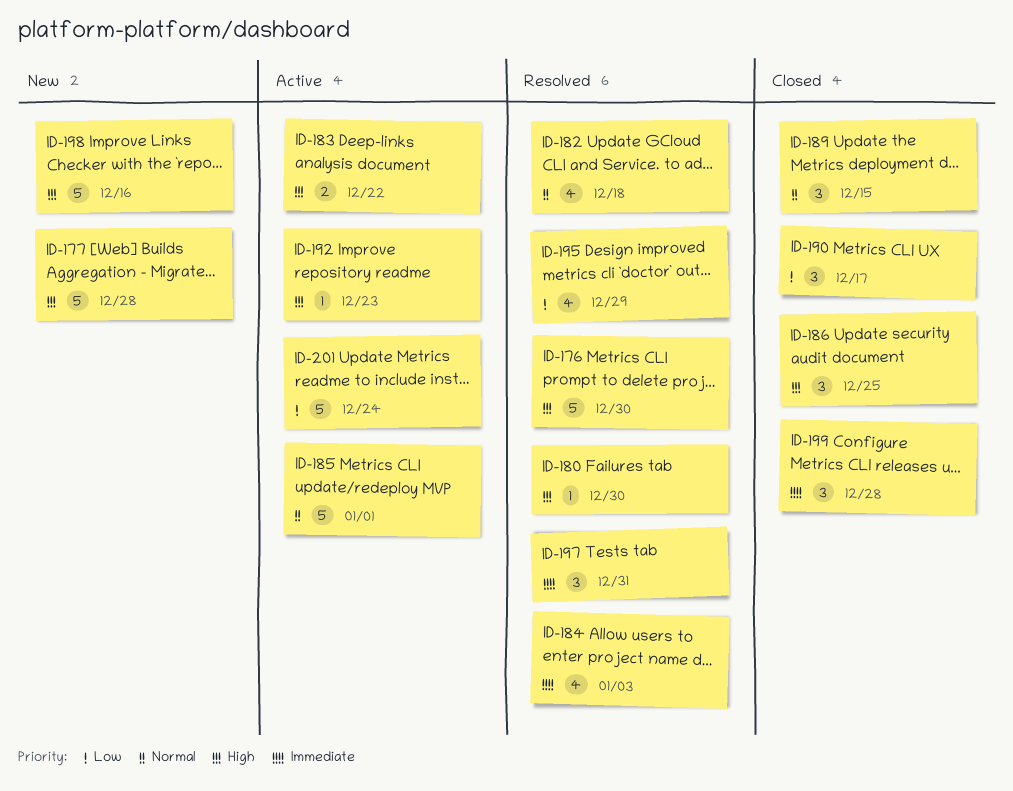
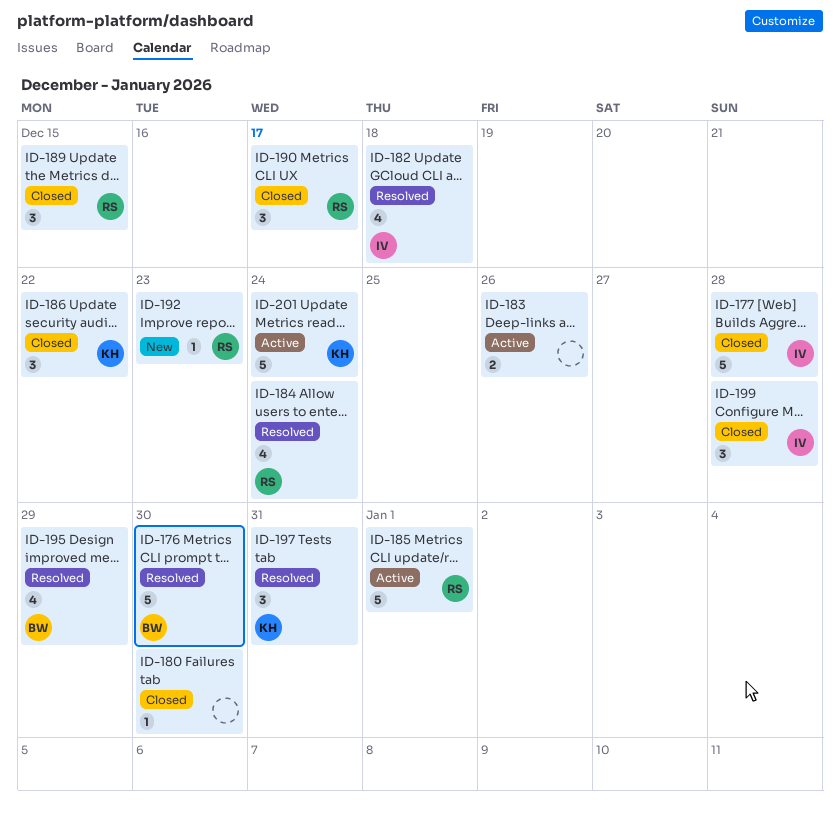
ID-177, status: New -> Closed
ID-180, status: Resolved -> Closed
ID-183, due: Dec 22 -> Dec 26
ID-184, due: Jan 3 -> Dec 24
ID-186, due: Dec 25 -> Dec 22
ID-192, status: Active -> New
ID-198: present -> none

